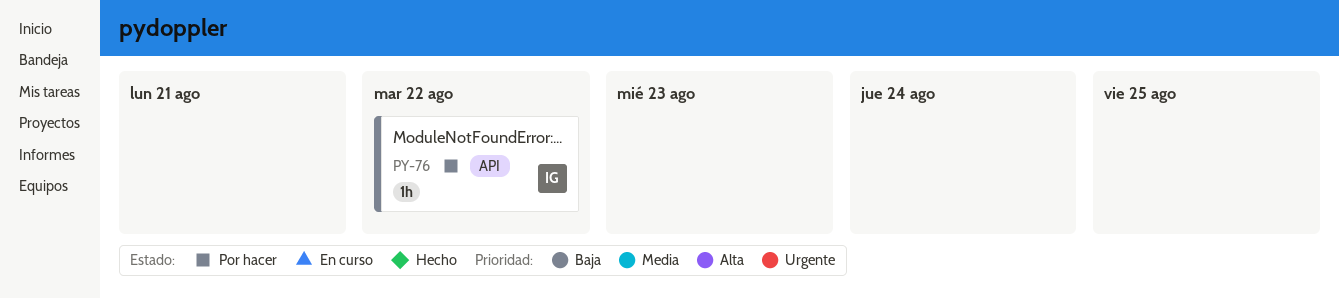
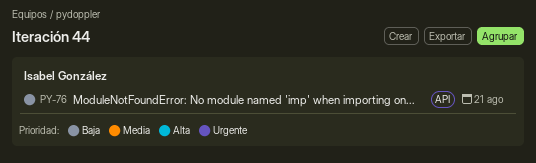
PY-76, due: Aug 22 -> Aug 21

